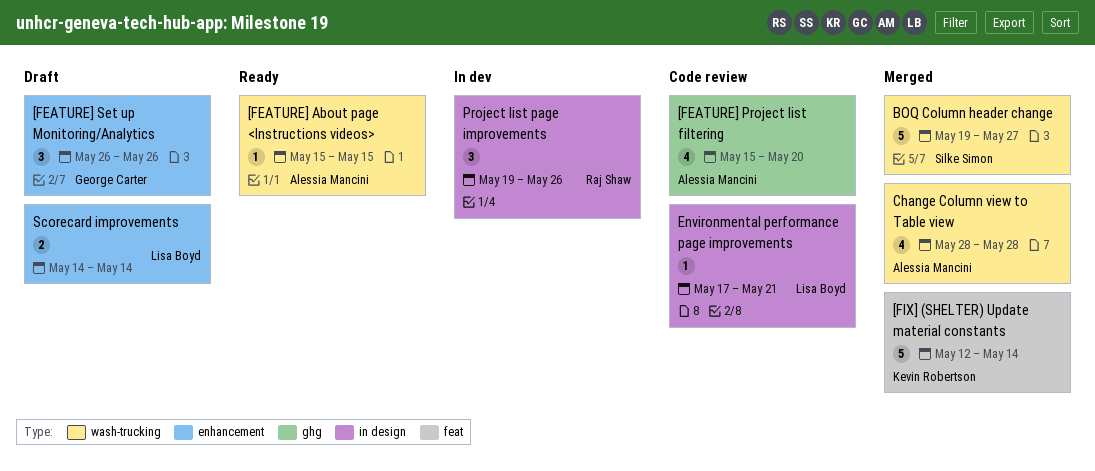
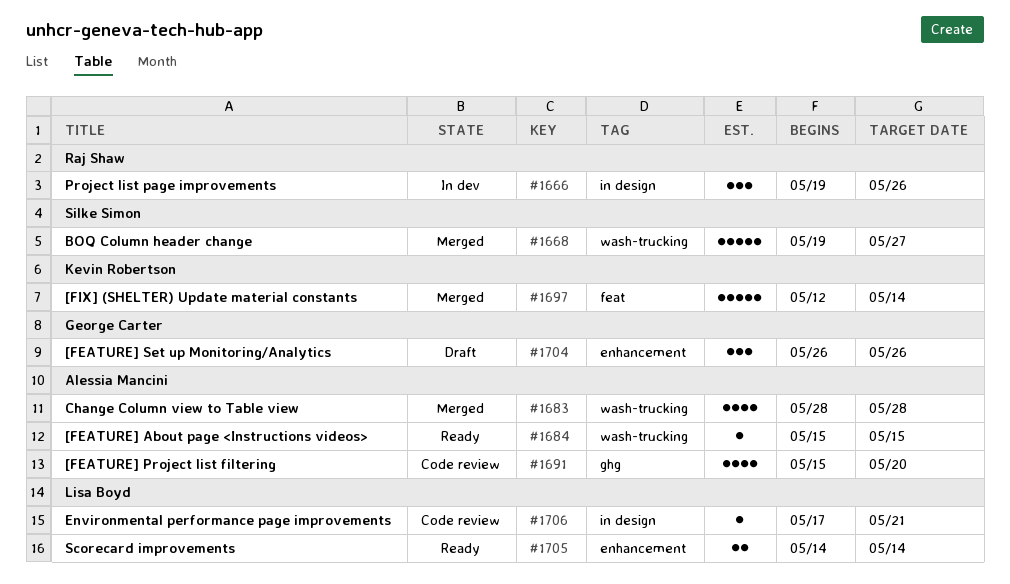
Scorecard improvements, status: Draft -> Ready

